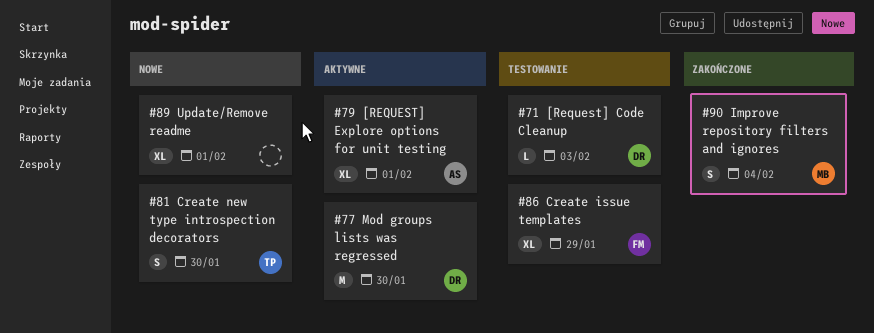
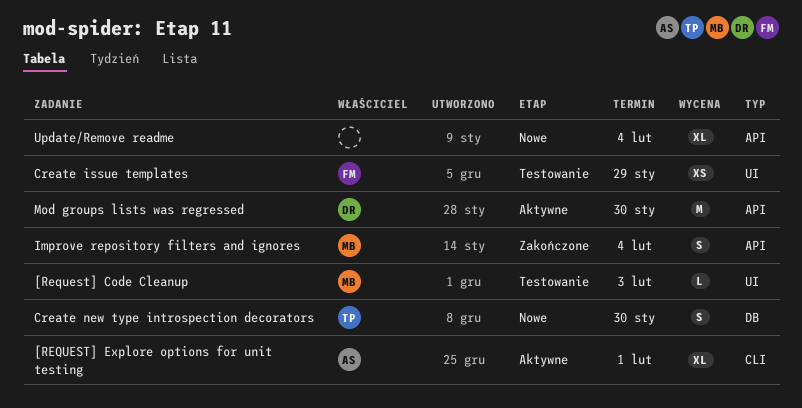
[Request] Code Cleanup, owner: DR -> MB
Create issue templates, estimate: XL -> XS
Update/Remove readme, due: Feb 1 -> Feb 4

